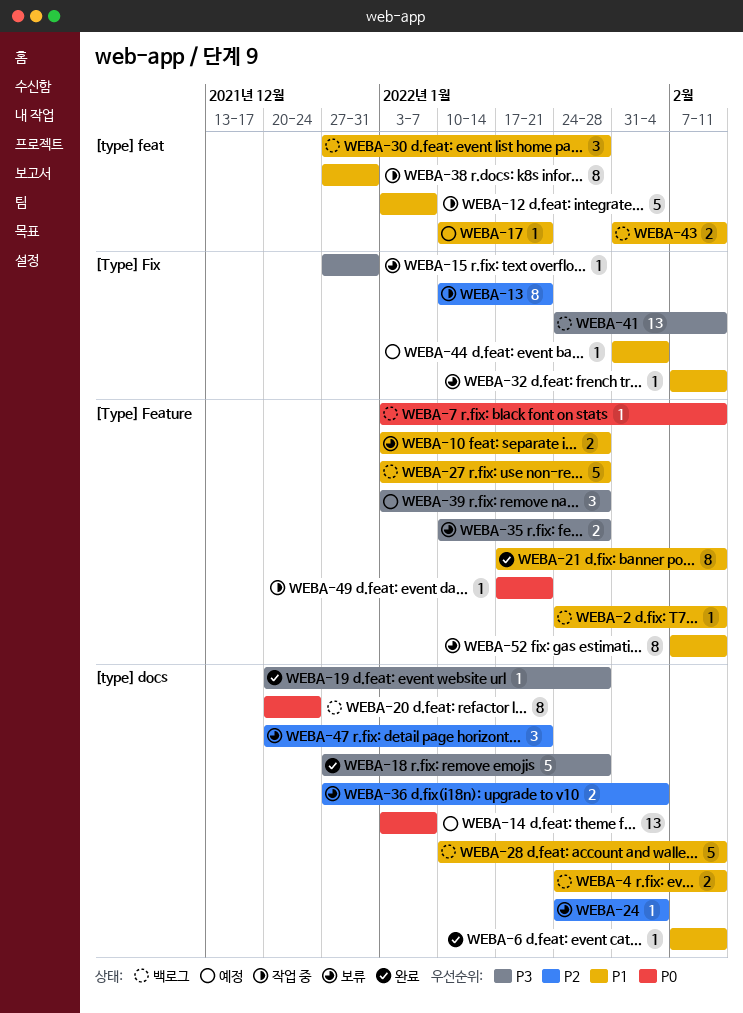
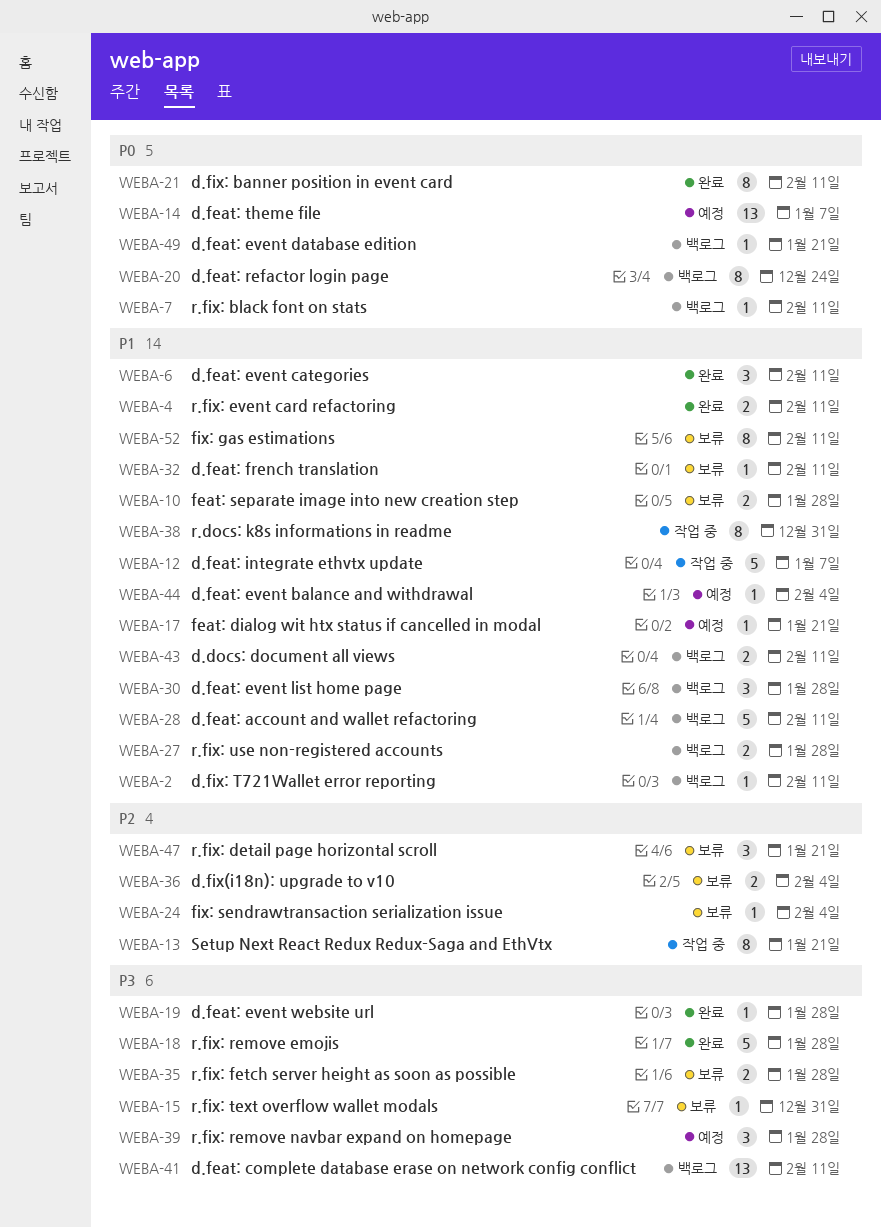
WEBA-4, status: 백로그 -> 완료
WEBA-6, estimate: 1 -> 3
WEBA-21, priority: P1 -> P0
WEBA-27, estimate: 5 -> 2
WEBA-49, status: 작업 중 -> 백로그

